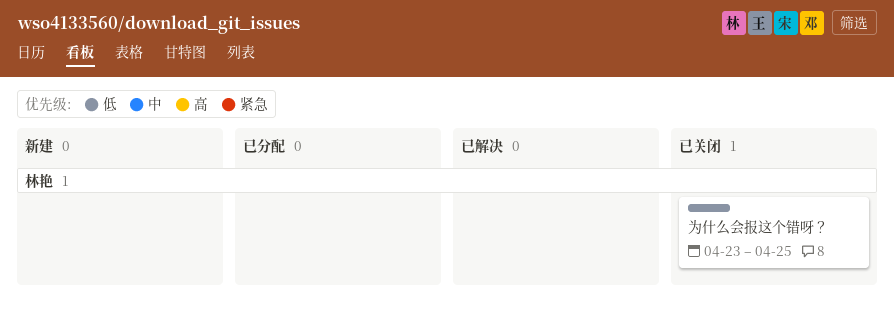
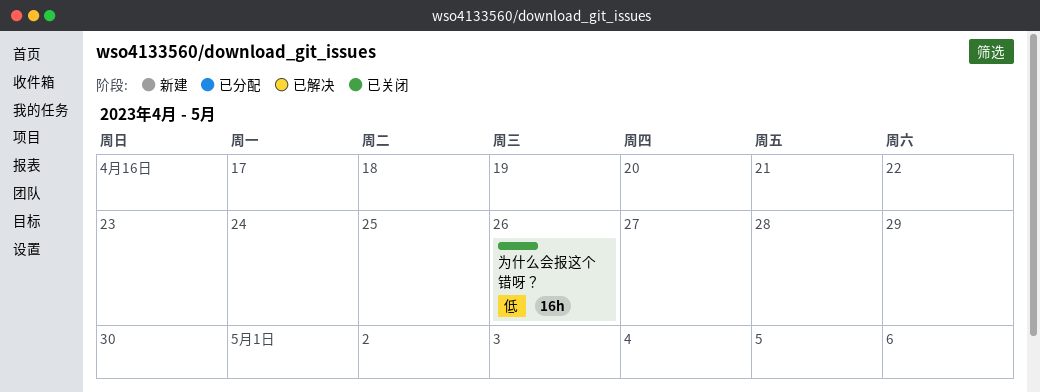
为什么会报这个错呀？, due: Apr 25 -> Apr 26

